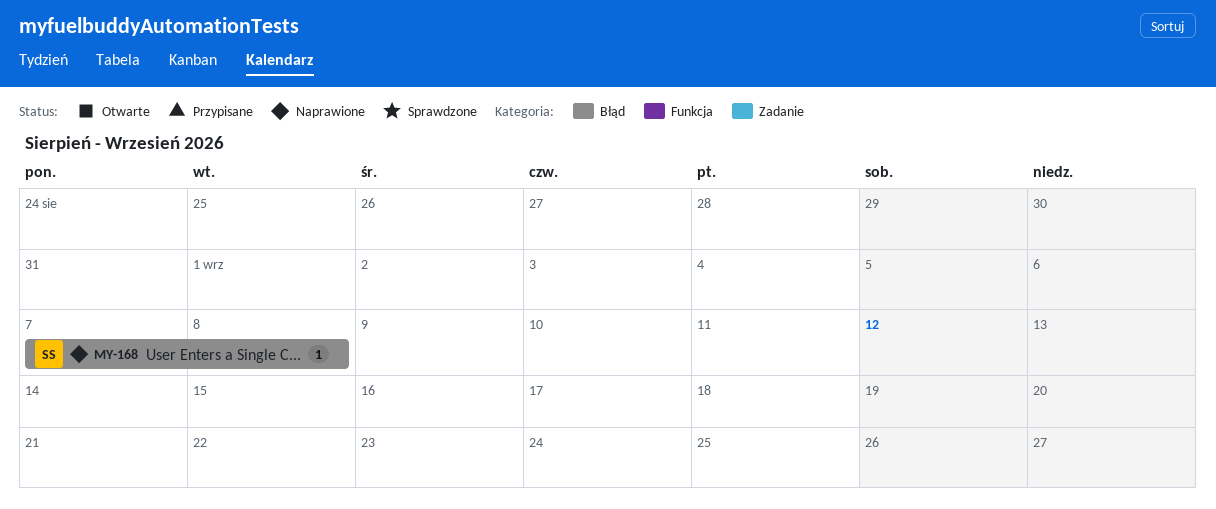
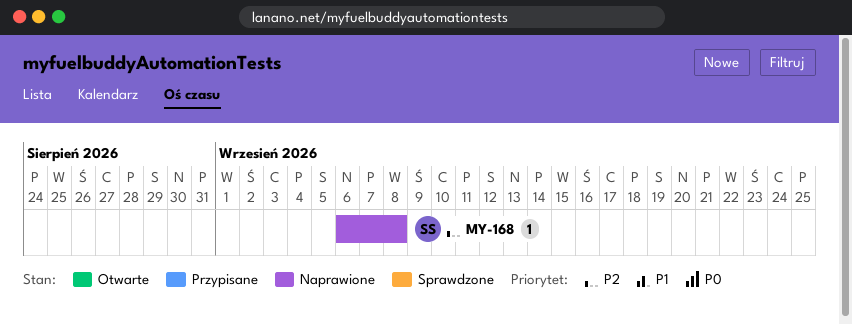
MY-168, start: Sep 7 -> Sep 6

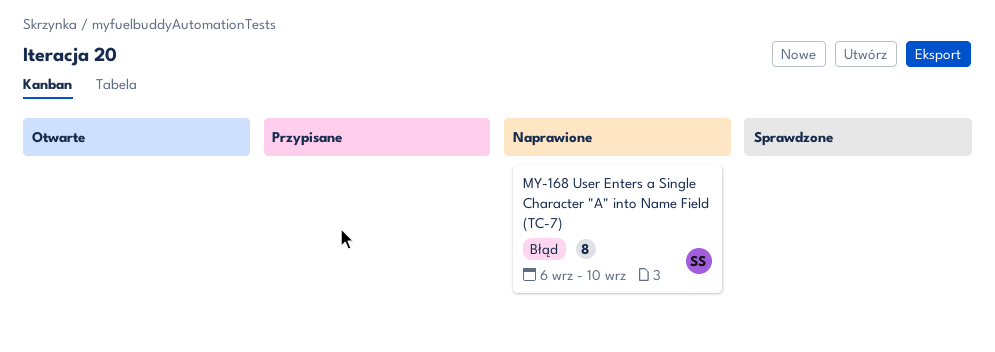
MY-168, estimate: 1 -> 8
MY-168, due: Sep 8 -> Sep 10

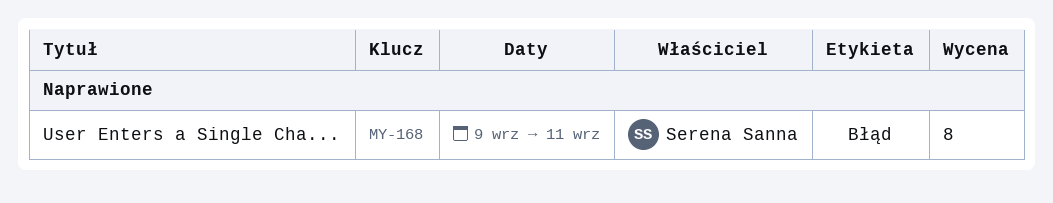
MY-168, start: Sep 6 -> Sep 9
MY-168, due: Sep 10 -> Sep 11

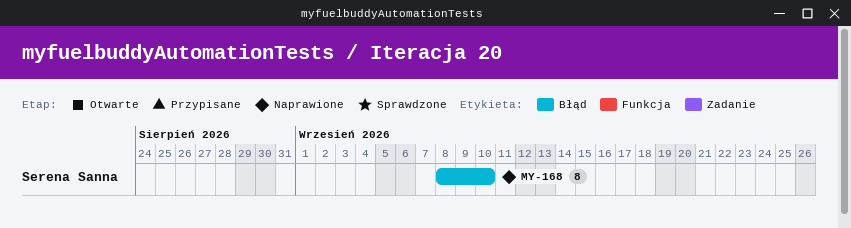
MY-168, start: Sep 9 -> Sep 8
MY-168, due: Sep 11 -> Sep 10

